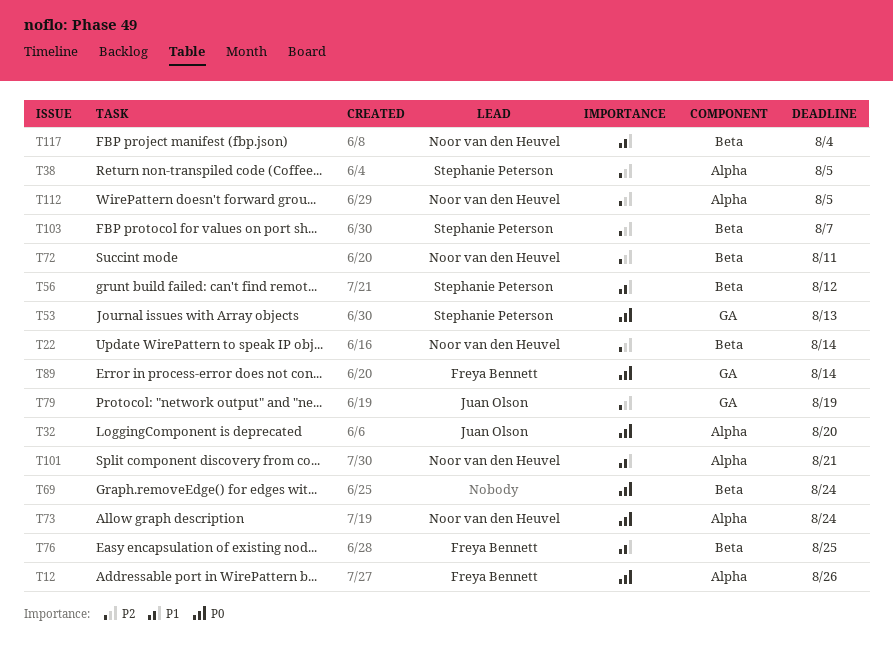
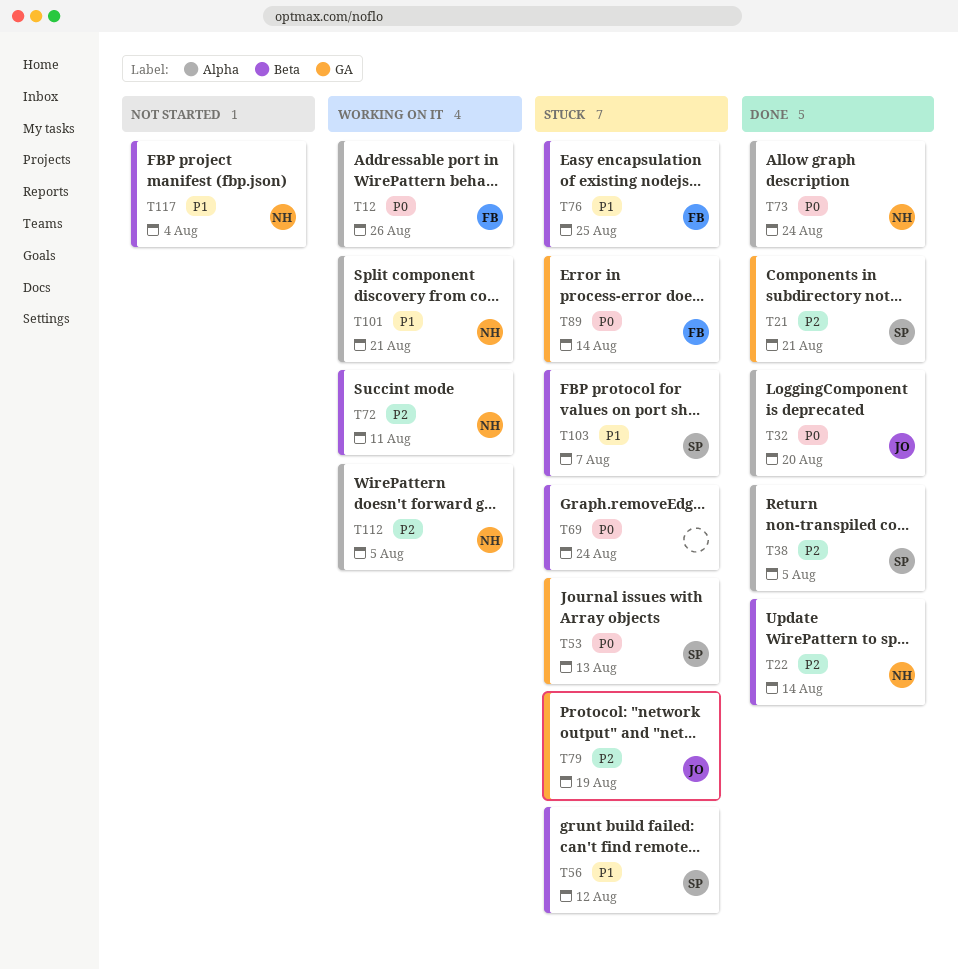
T21: none -> present
T103, priority: P2 -> P1

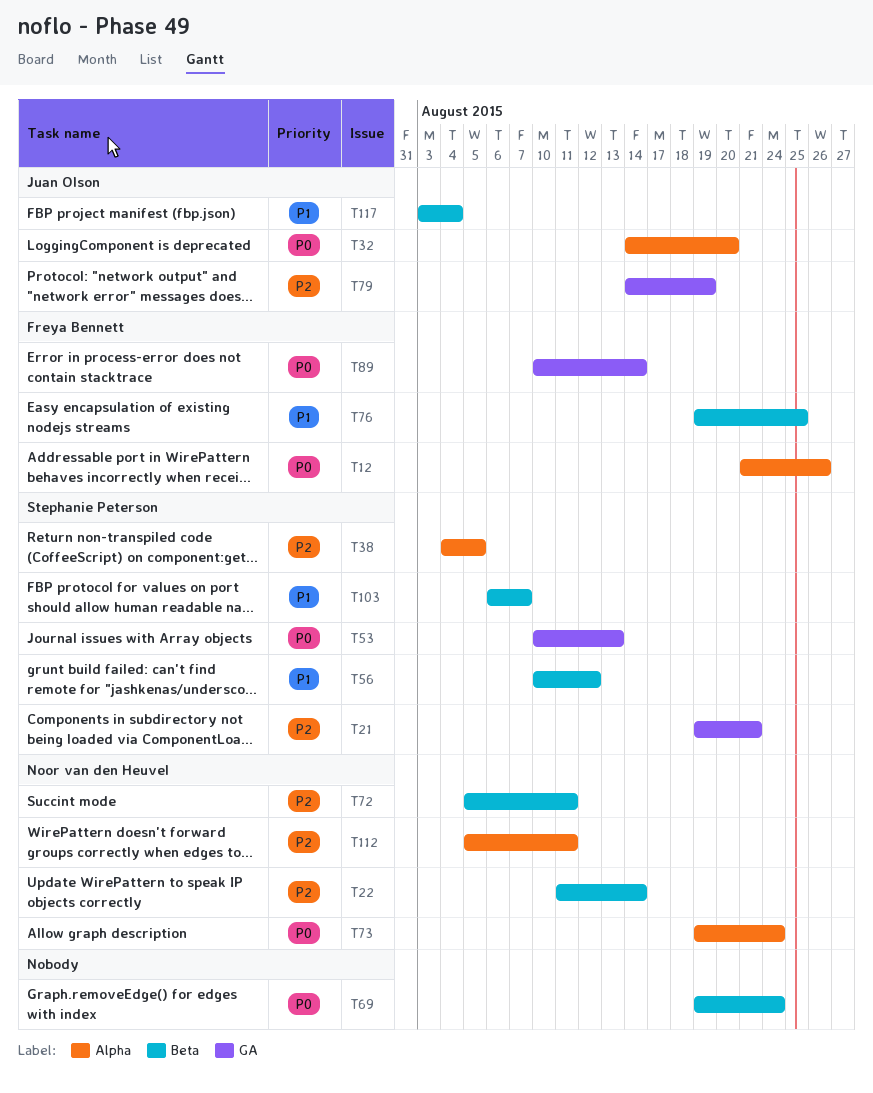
T101: present -> none
T112, due: Aug 5 -> Aug 11
T117, owner: Noor van den Heuvel -> Juan Olson

